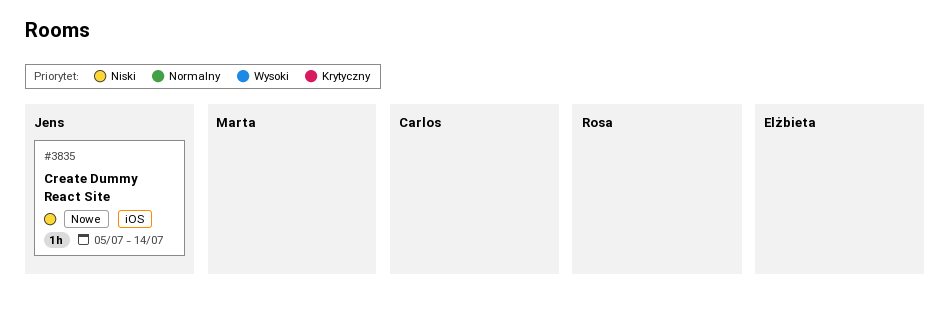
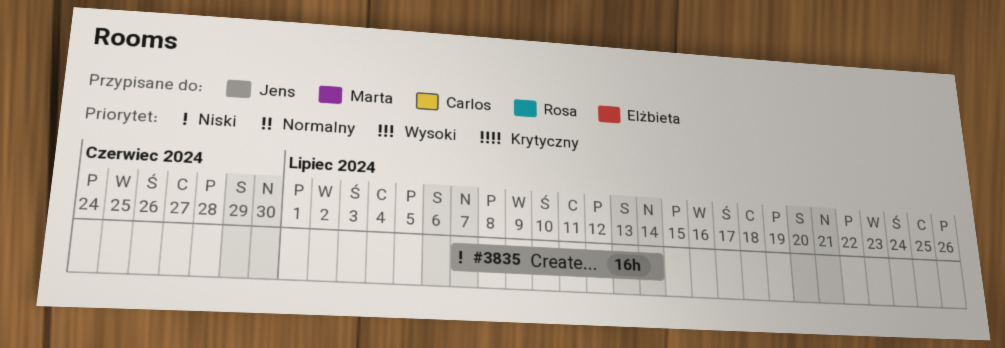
#3835, estimate: 1h -> 16h
#3835, start: Jul 5 -> Jul 7

